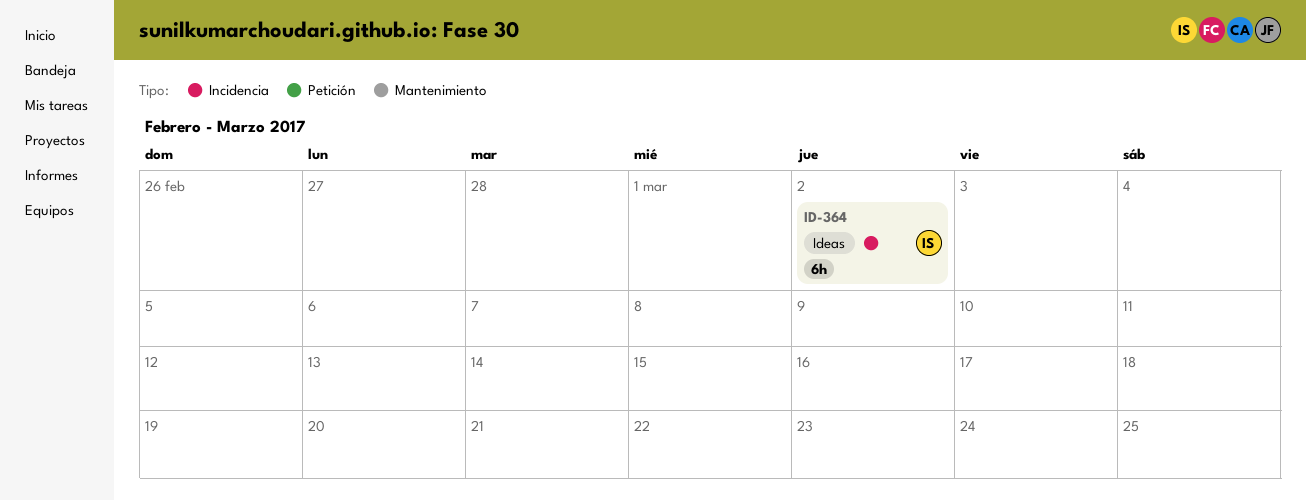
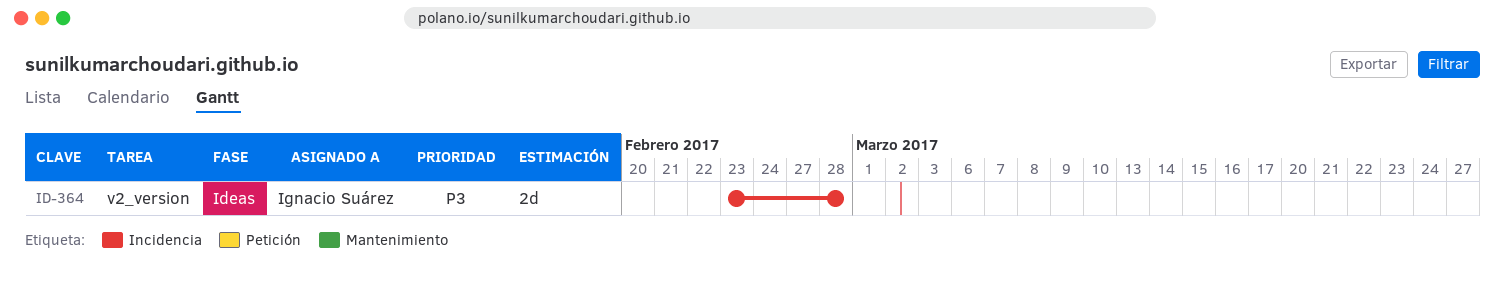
ID-364, estimate: 6h -> 2d
ID-364, due: Mar 2 -> Feb 28

